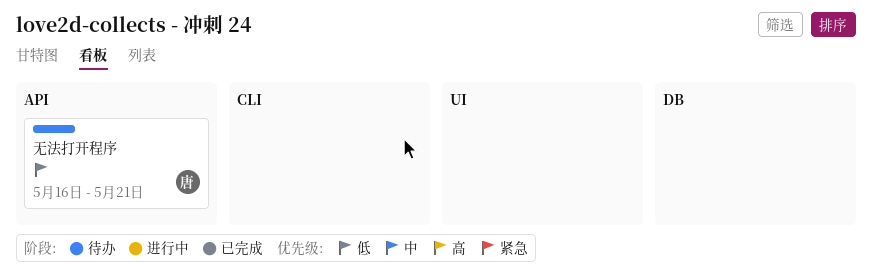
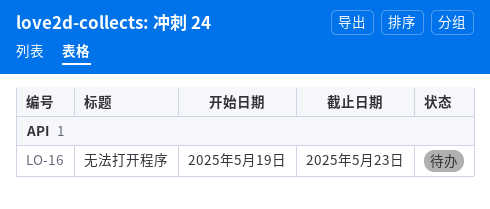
无法打开程序, start: May 16 -> May 19
无法打开程序, due: May 21 -> May 23

